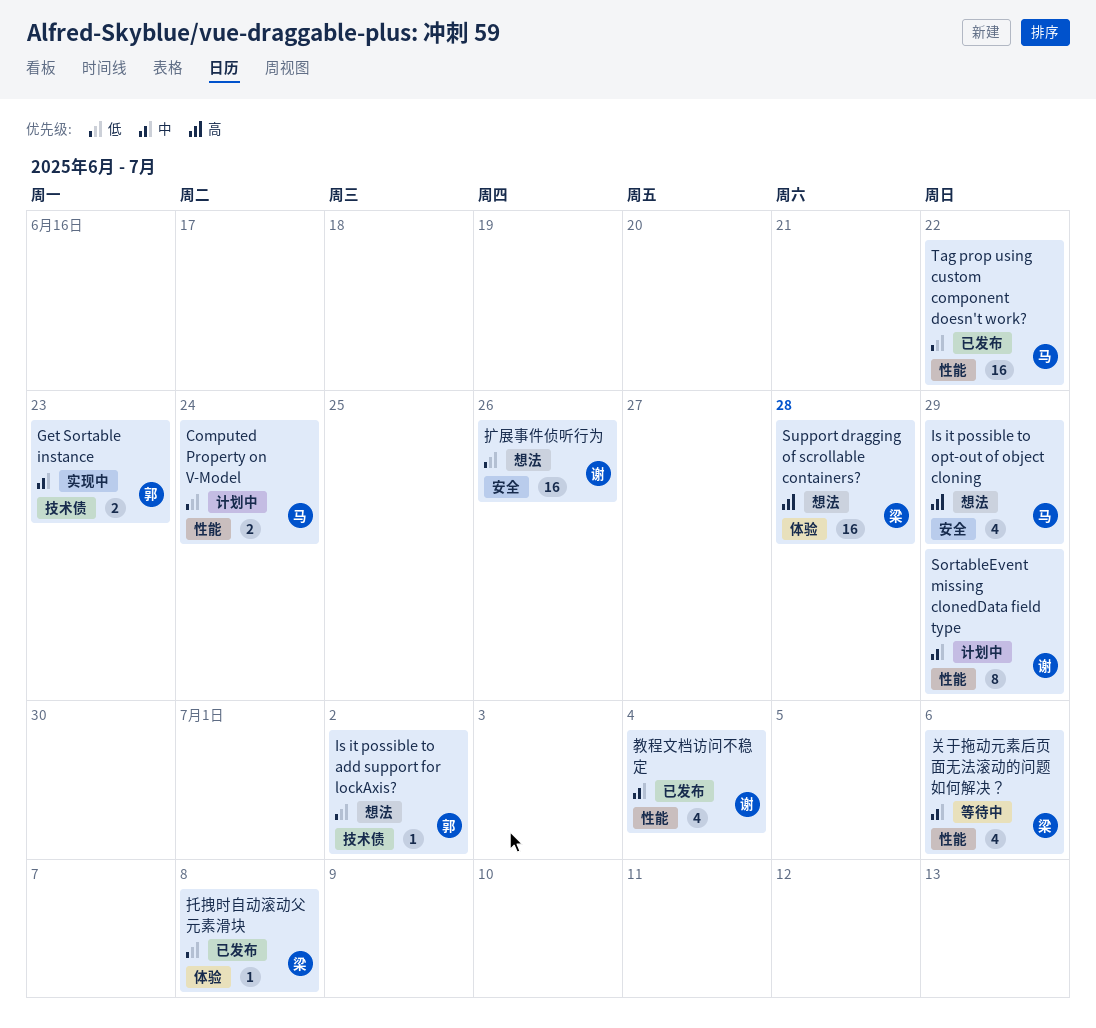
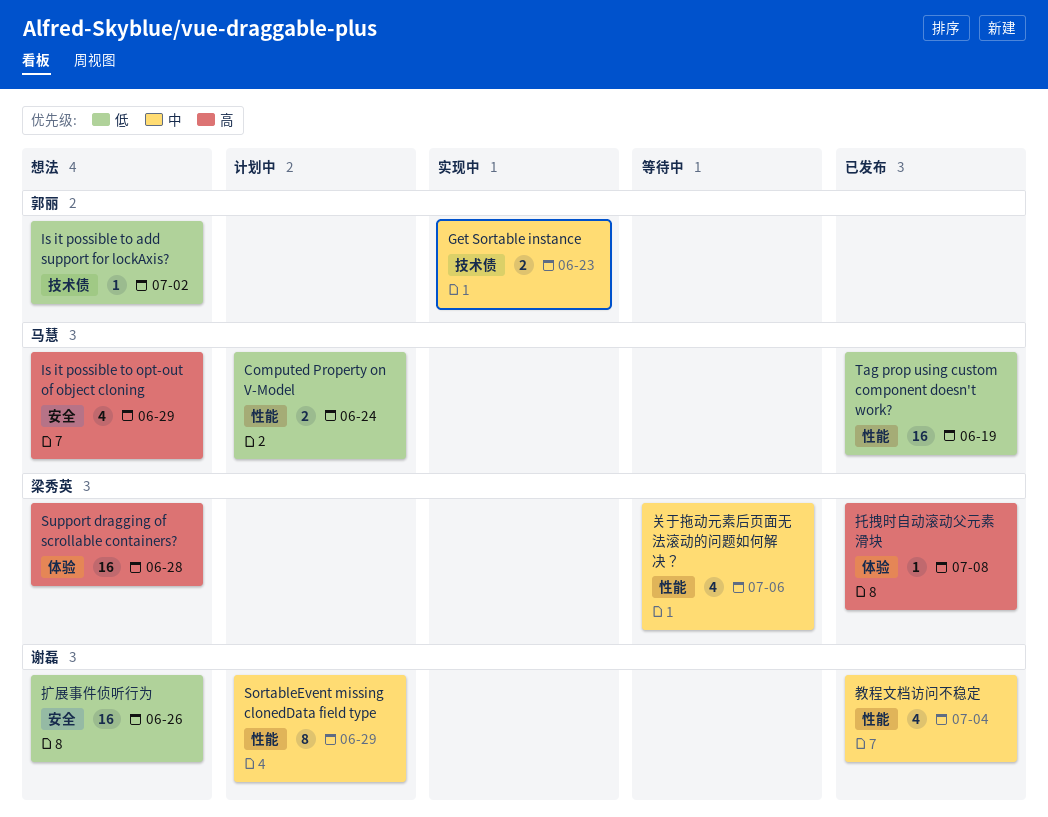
Tag prop using custom component doesn't work?, due: Jun 22 -> Jun 19
托拽时自动滚动父元素滑块, priority: 低 -> 高

